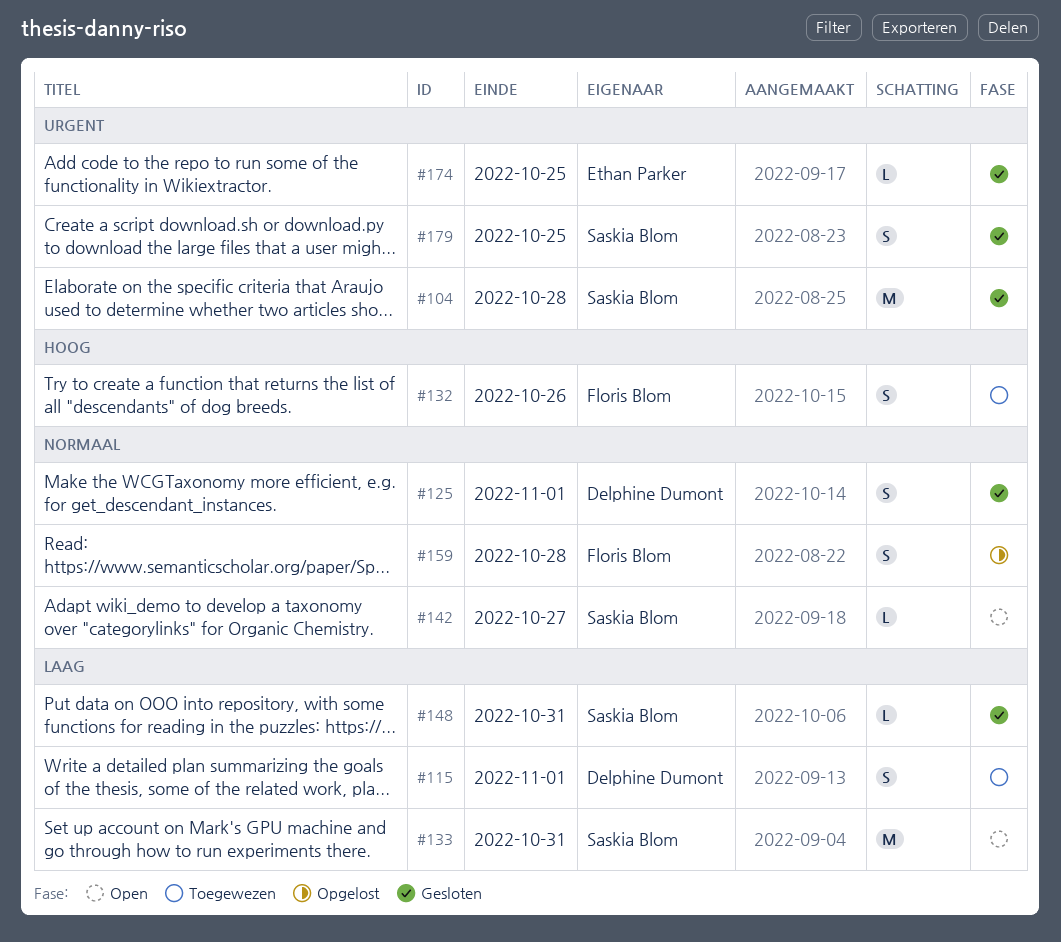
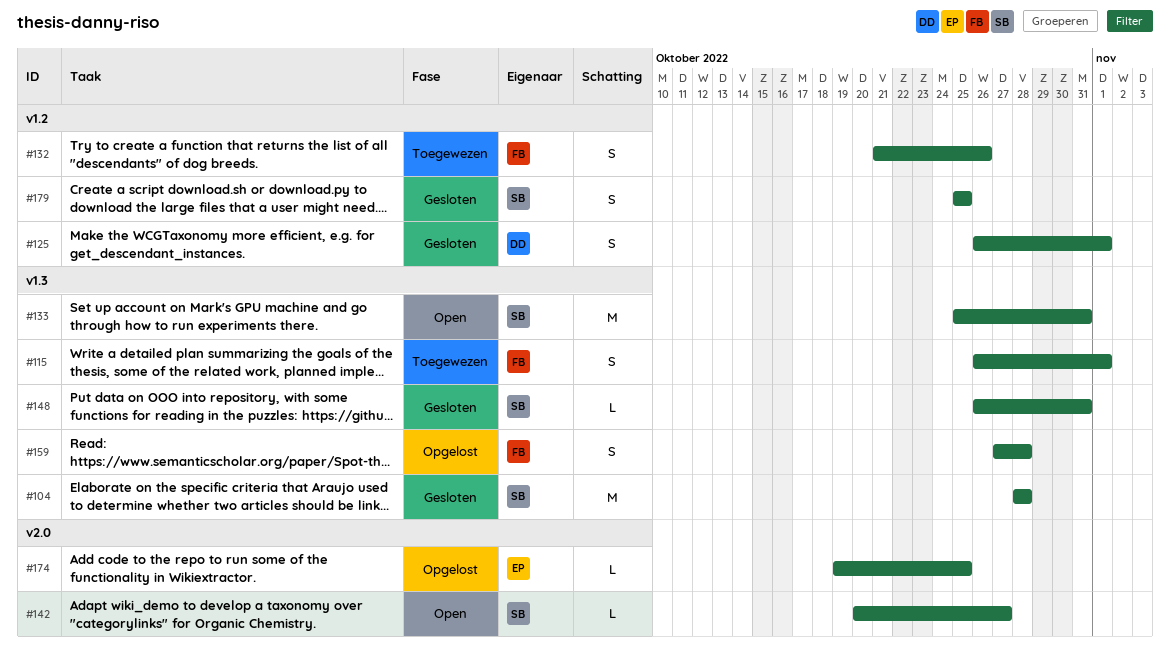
#115, owner: Delphine Dumont -> Floris Blom
#174, status: Gesloten -> Opgelost

